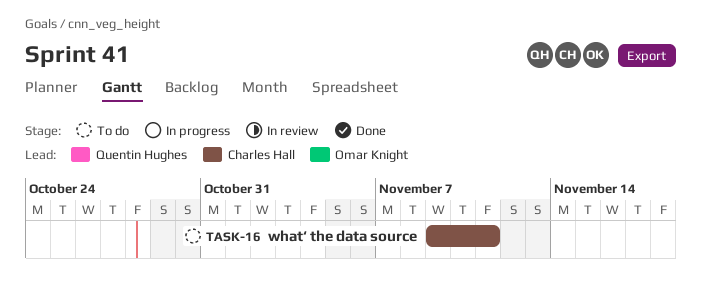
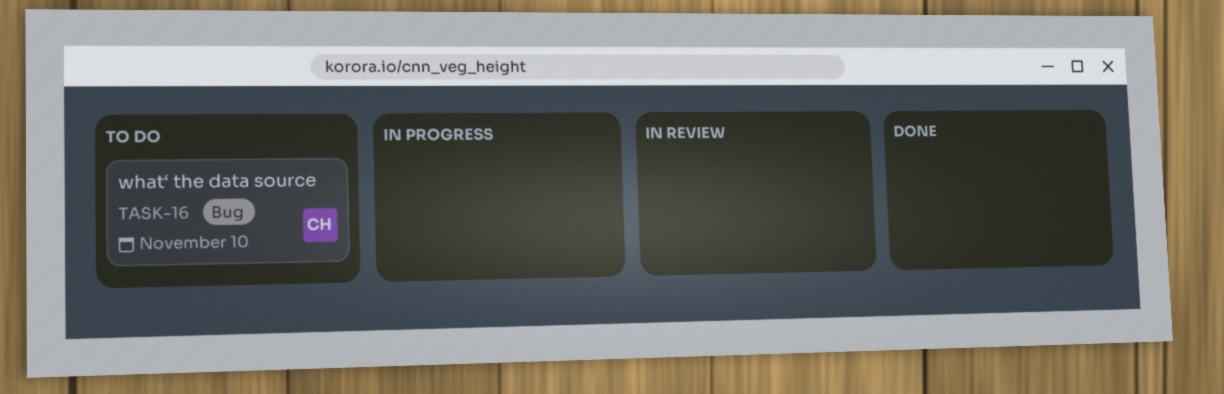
TASK-16, due: Nov 11 -> Nov 10

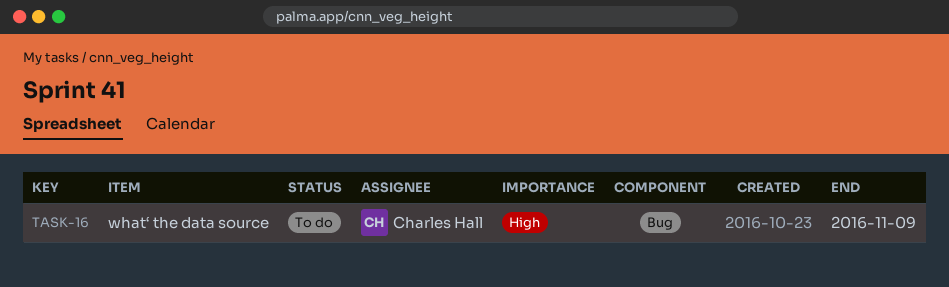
TASK-16, due: Nov 10 -> Nov 9

